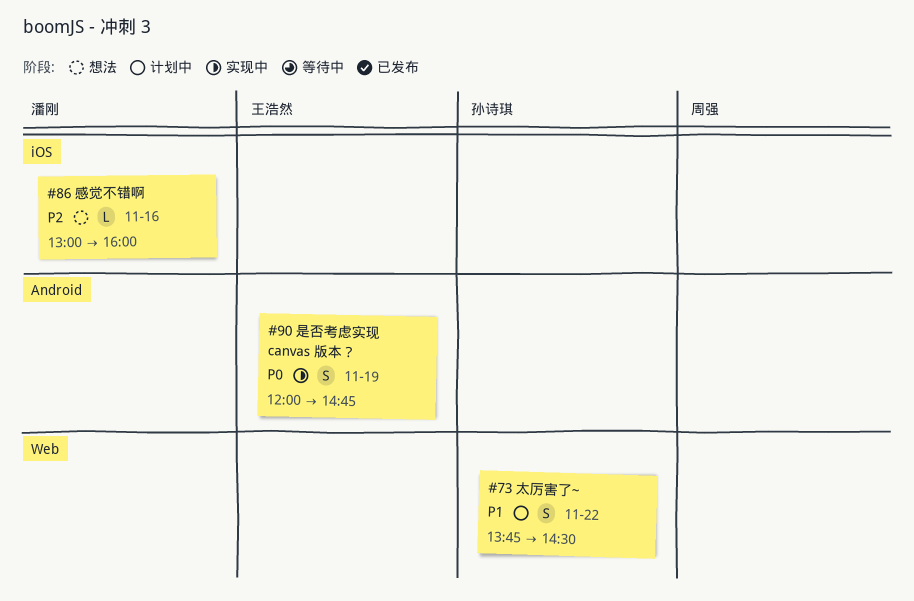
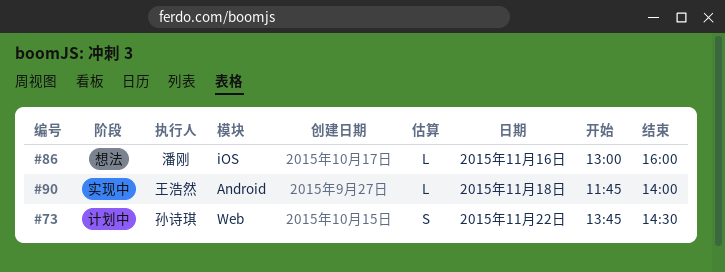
#90, estimate: S -> L
#90, day: Nov 19 -> Nov 18
#90, begins: 12:00 -> 11:45
#90, ends: 14:45 -> 14:00

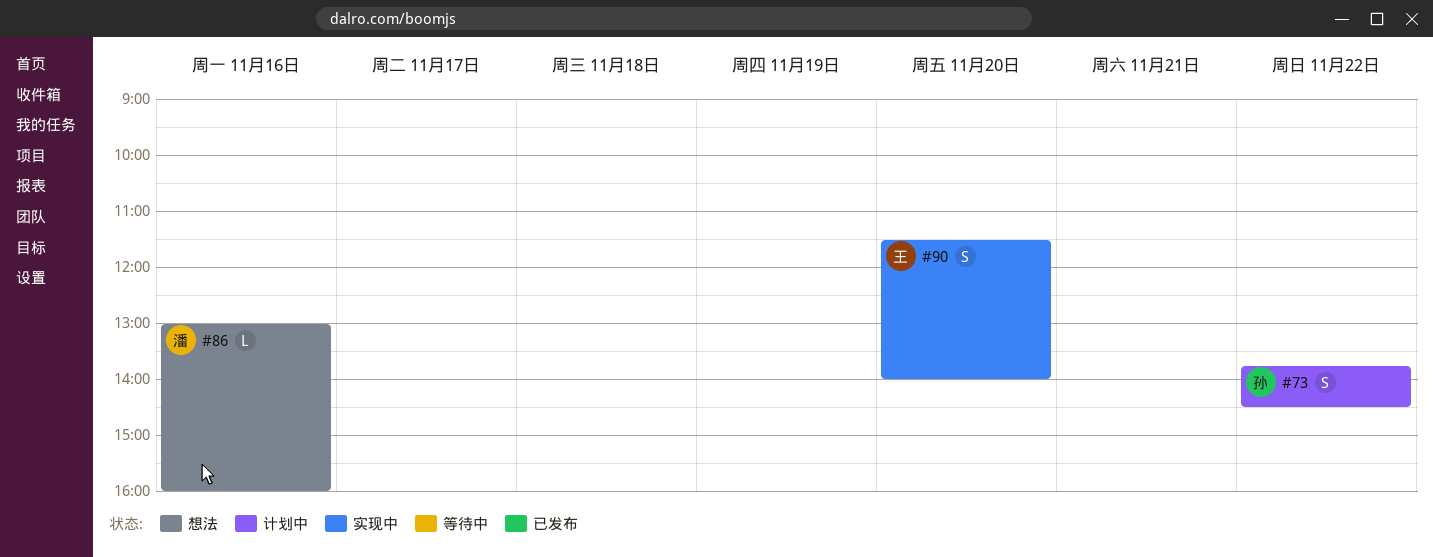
#90, estimate: L -> S
#90, day: Nov 18 -> Nov 20
#90, begins: 11:45 -> 11:30

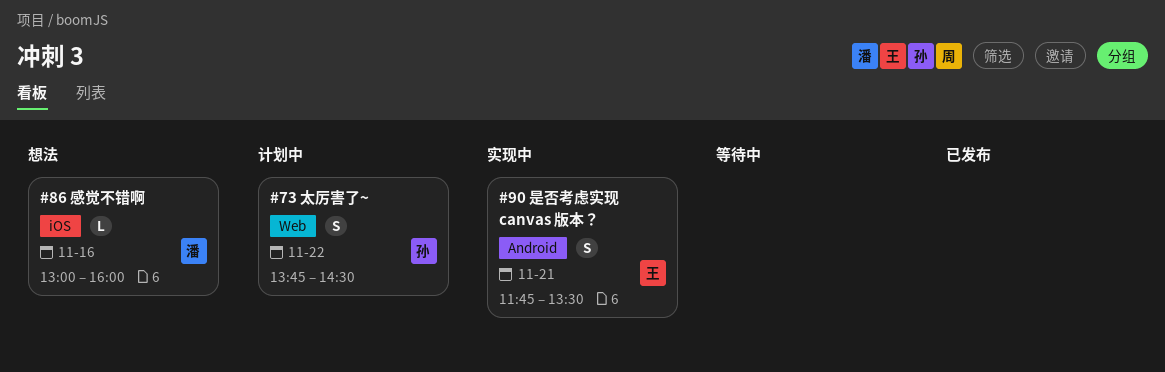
#90, day: Nov 20 -> Nov 21
#90, begins: 11:30 -> 11:45
#90, ends: 14:00 -> 13:30

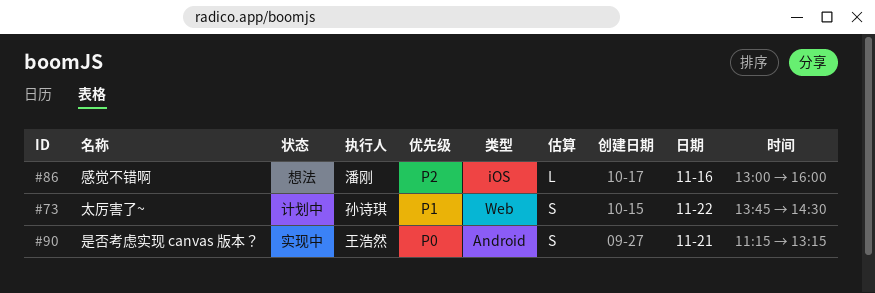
#90, begins: 11:45 -> 11:15
#90, ends: 13:30 -> 13:15

